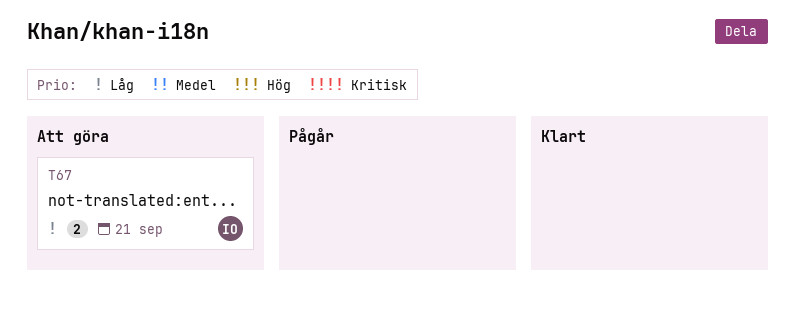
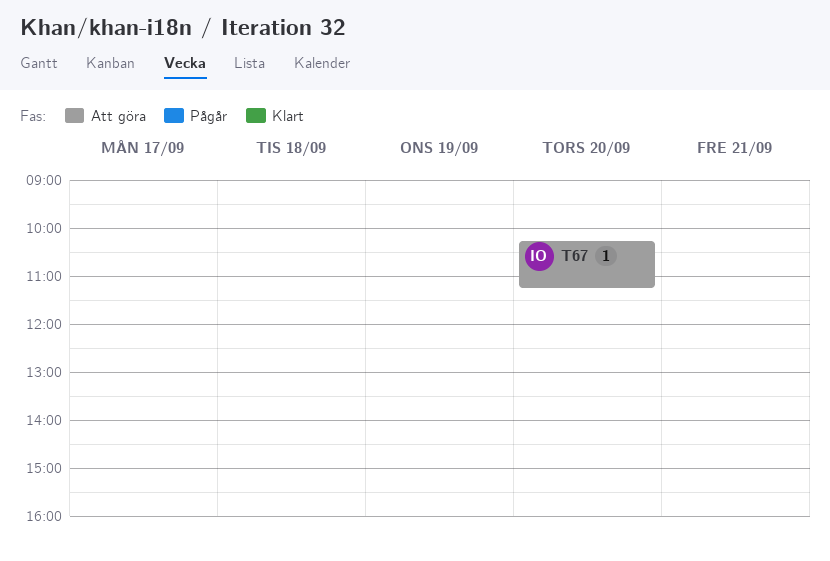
T67, estimate: 2 -> 1
T67, day: Sep 21 -> Sep 20

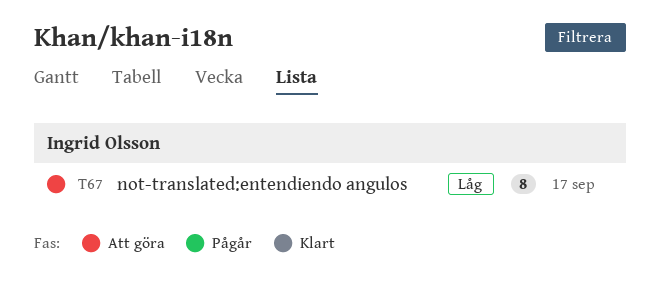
T67, estimate: 1 -> 8
T67, day: Sep 20 -> Sep 17

